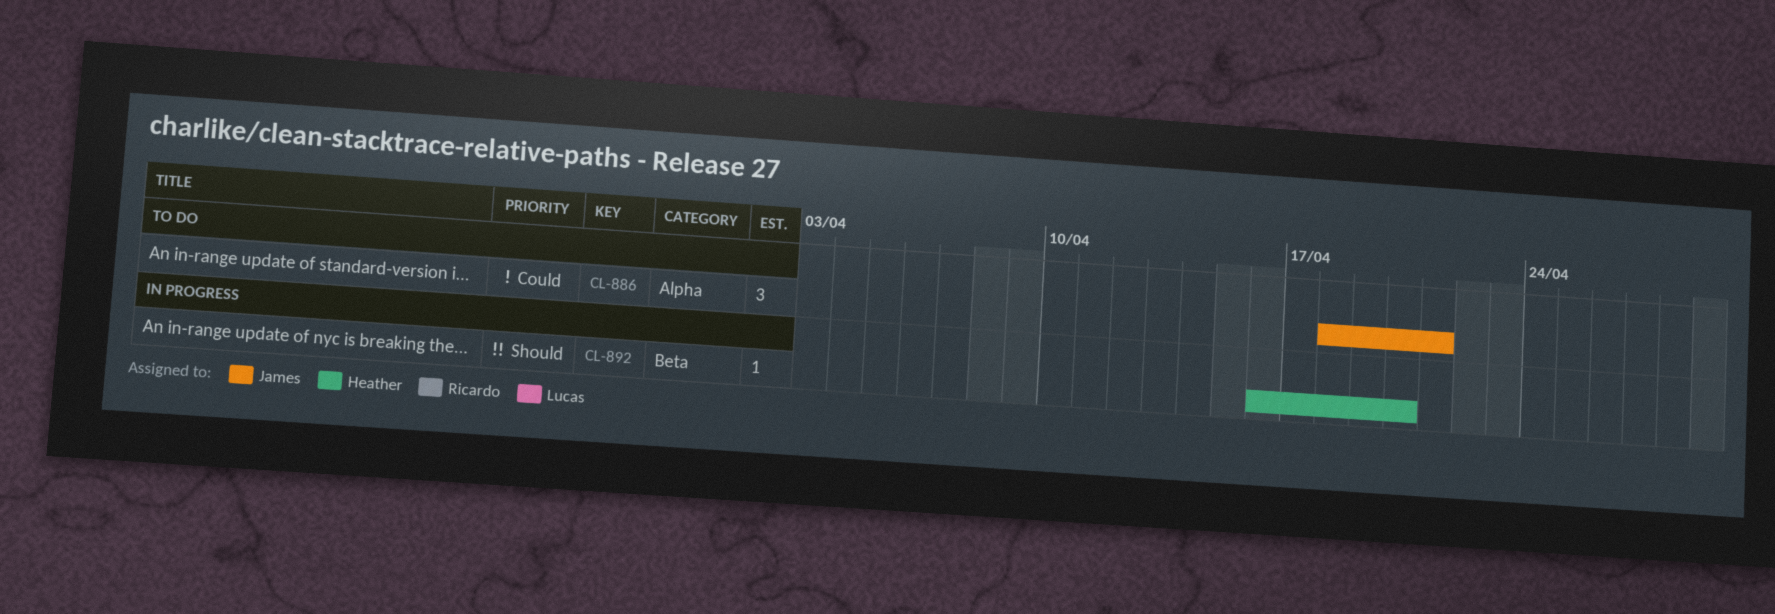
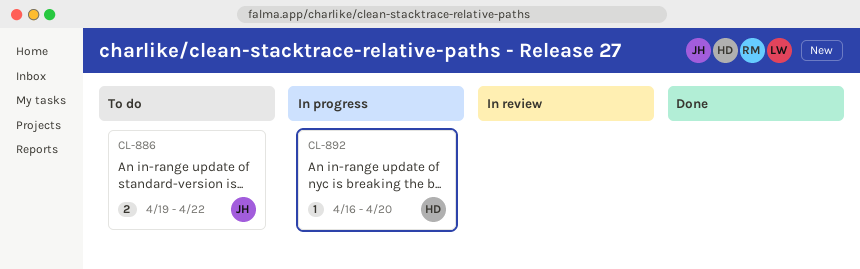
CL-886, estimate: 3 -> 2
CL-886, start: Apr 18 -> Apr 19
CL-886, due: Apr 21 -> Apr 22

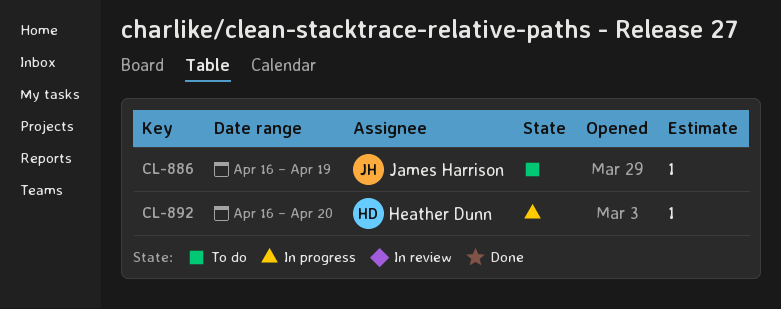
CL-886, estimate: 2 -> 1
CL-886, start: Apr 19 -> Apr 16
CL-886, due: Apr 22 -> Apr 19

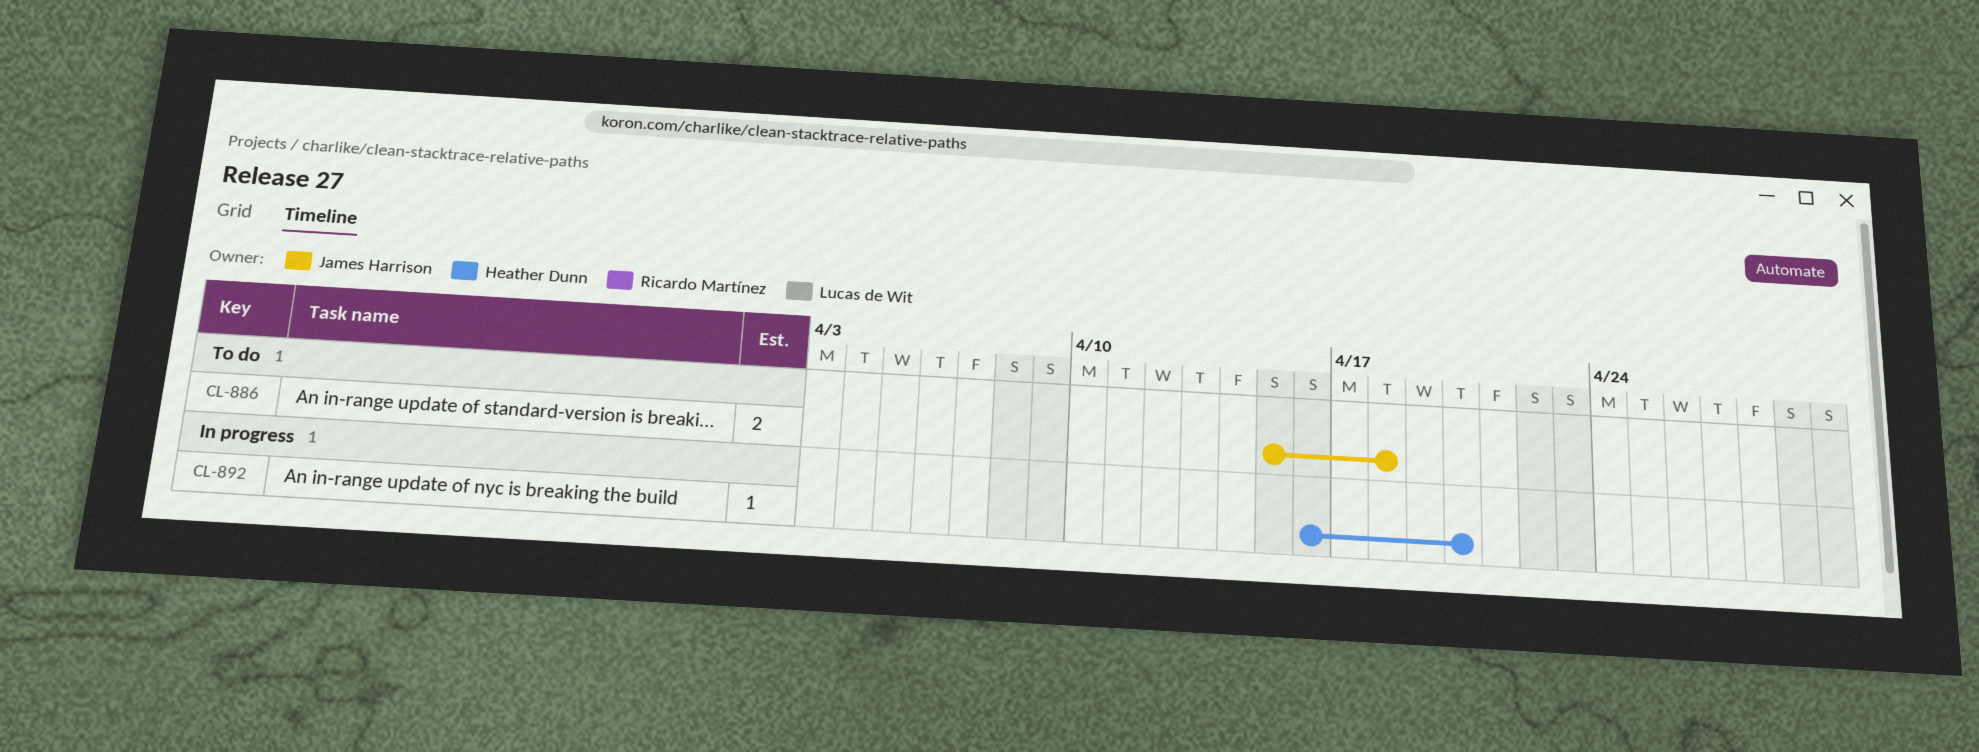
CL-886, estimate: 1 -> 2
CL-886, start: Apr 16 -> Apr 15
CL-886, due: Apr 19 -> Apr 18

